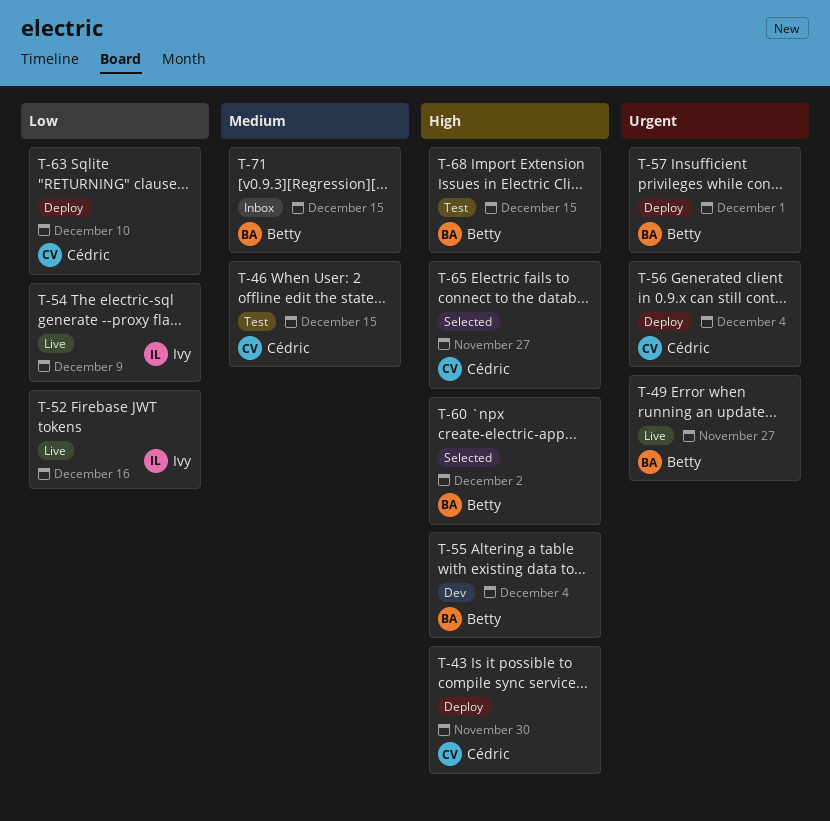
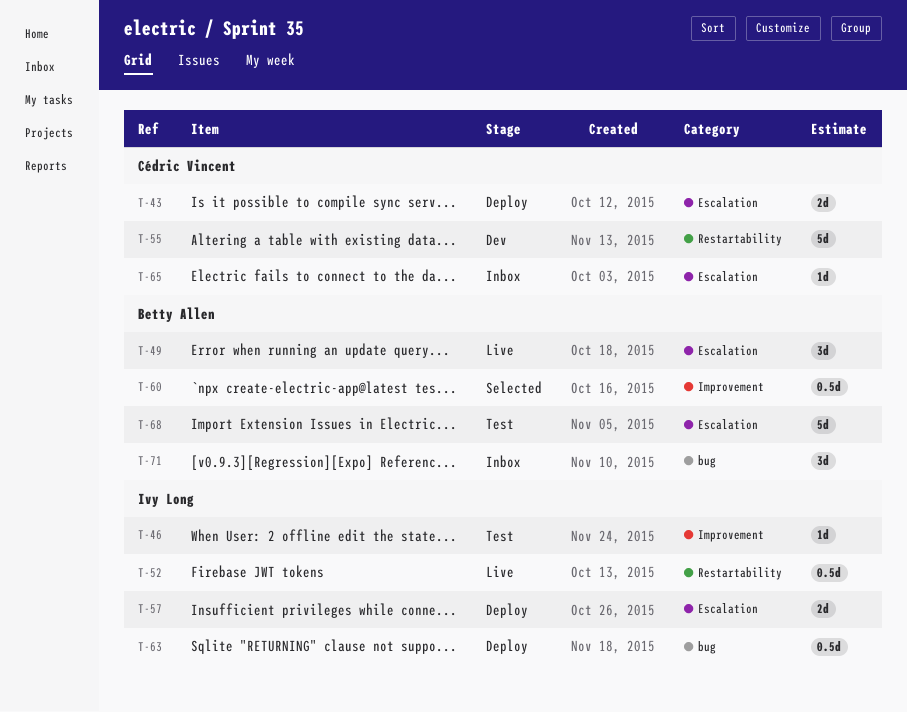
T-46, owner: Cédric Vincent -> Ivy Long
T-54: present -> none
T-55, owner: Betty Allen -> Cédric Vincent
T-56: present -> none
T-57, owner: Betty Allen -> Ivy Long
T-63, owner: Cédric Vincent -> Ivy Long
T-65, status: Selected -> Inbox

